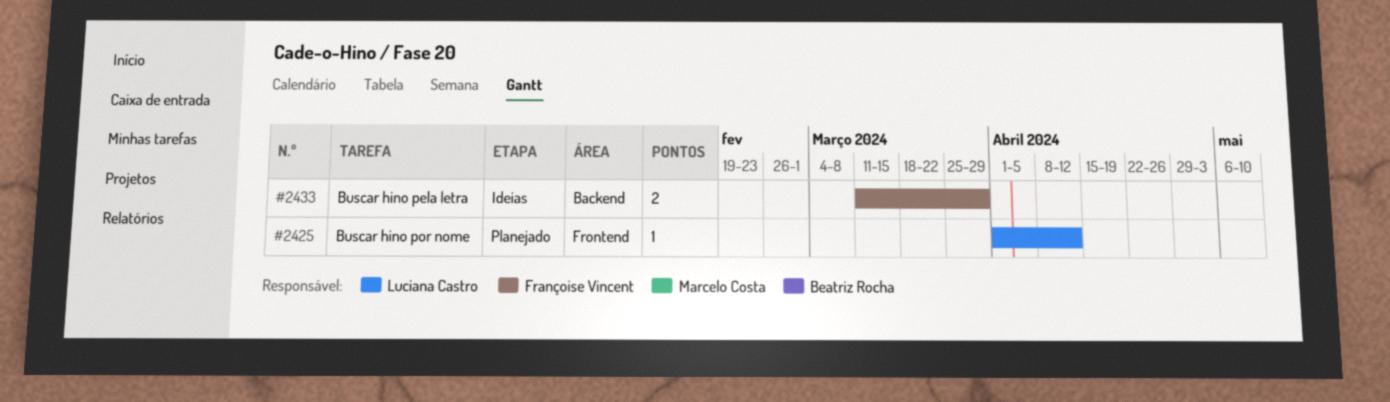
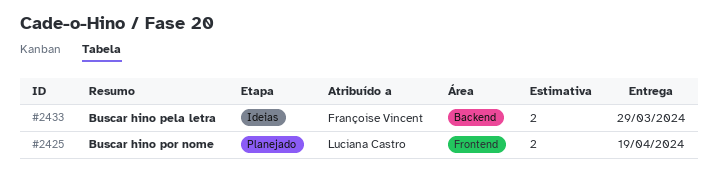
#2425, estimate: 1 -> 2
#2425, due: Apr 12 -> Apr 19

